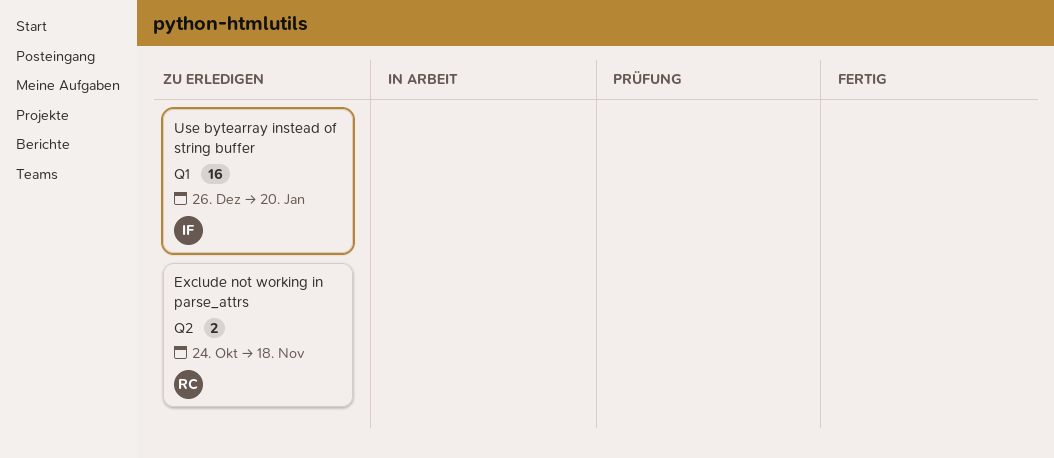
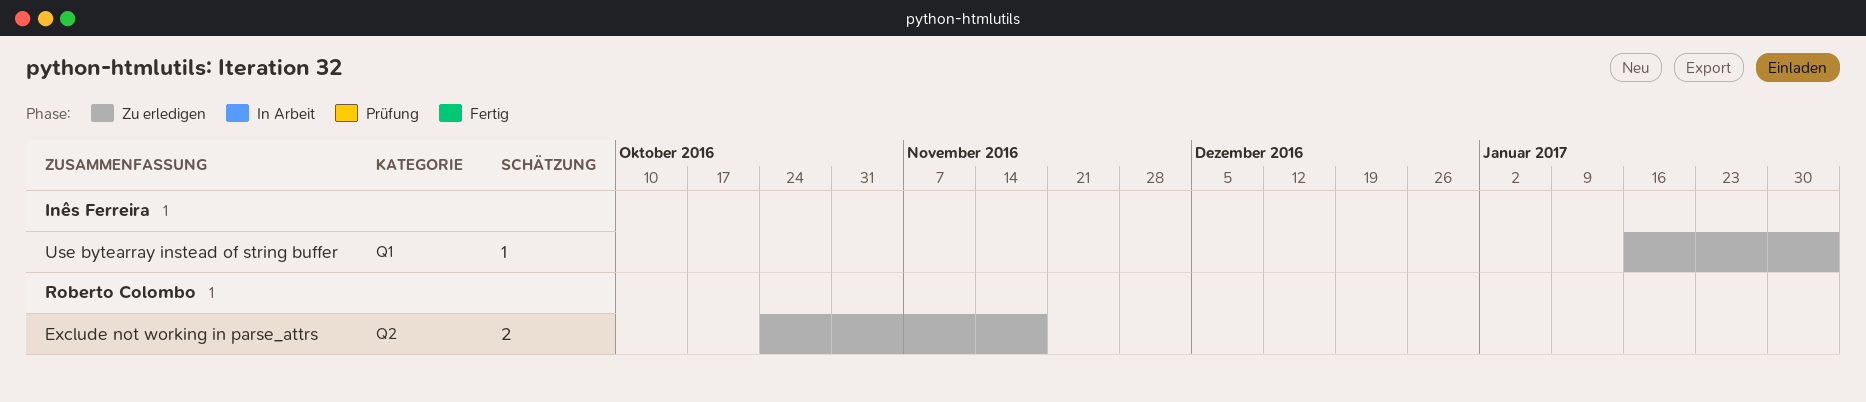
Use bytearray instead of string buffer, estimate: 16 -> 1
Use bytearray instead of string buffer, start: Dec 26 -> Jan 16
Use bytearray instead of string buffer, due: Jan 20 -> Feb 3

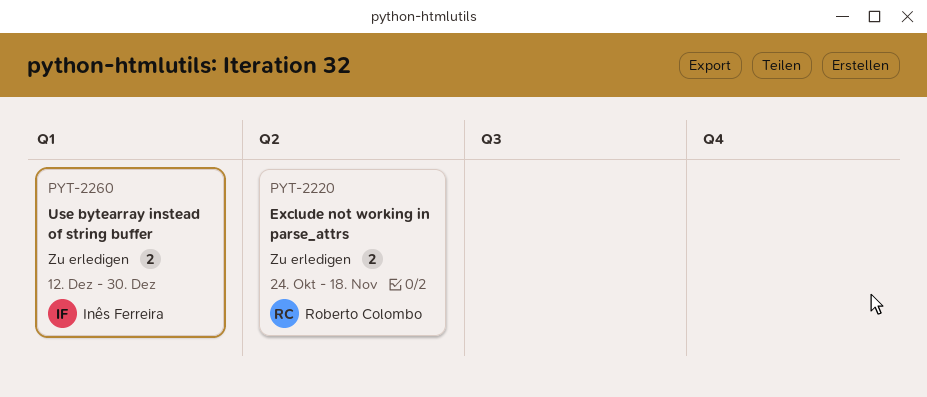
Use bytearray instead of string buffer, estimate: 1 -> 2
Use bytearray instead of string buffer, start: Jan 16 -> Dec 12
Use bytearray instead of string buffer, due: Feb 3 -> Dec 30

